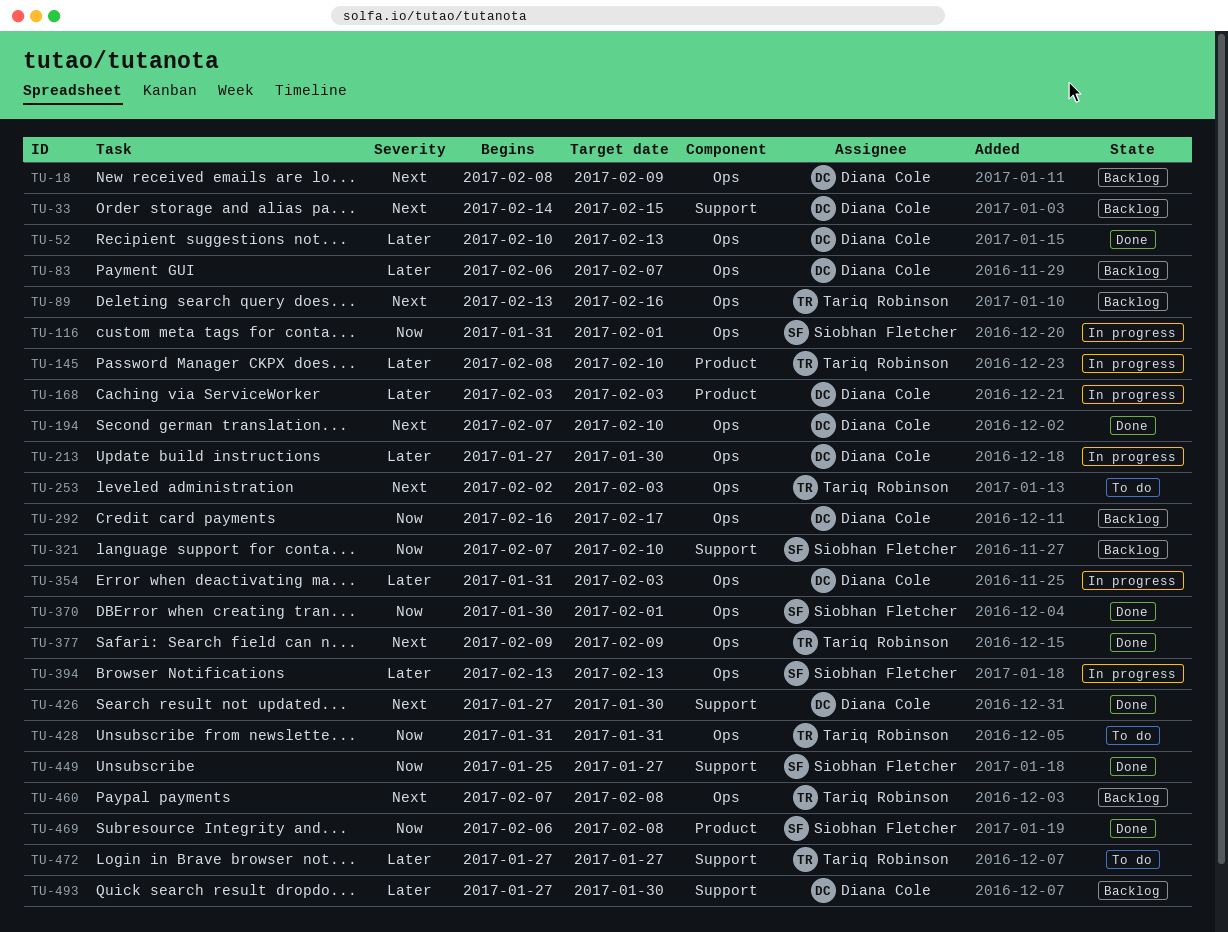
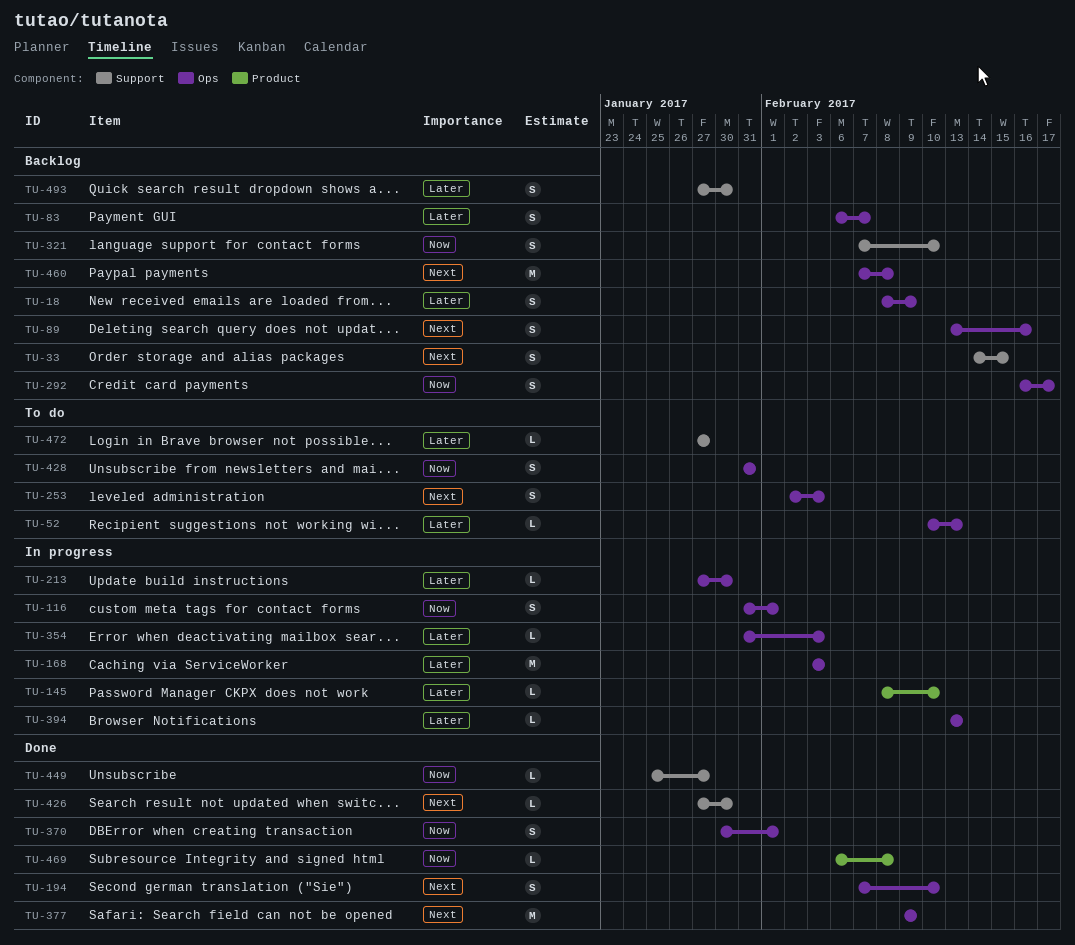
TU-18, priority: Next -> Later
TU-52, status: Done -> To do
TU-168, label: Product -> Ops

